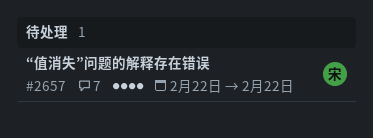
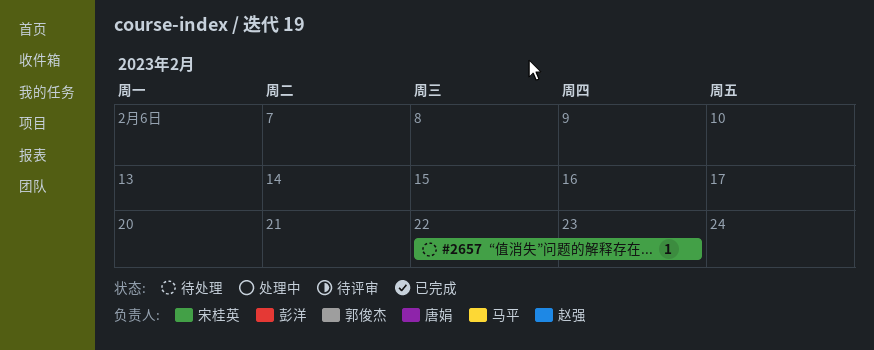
#2657, estimate: 4 -> 1
#2657, due: Feb 22 -> Feb 23

